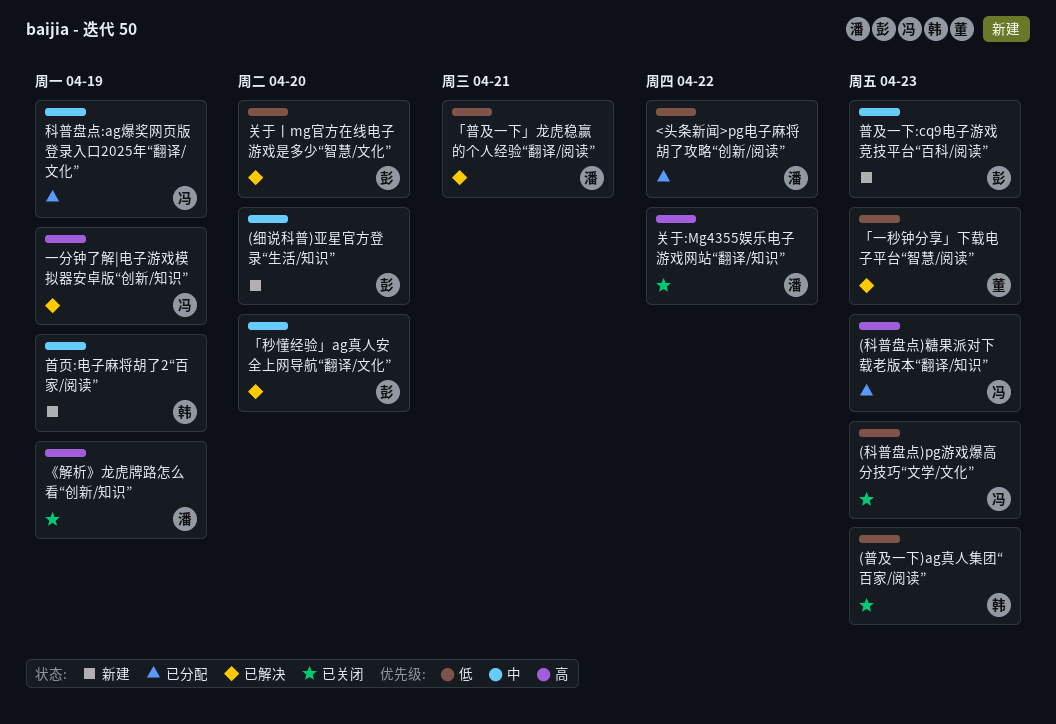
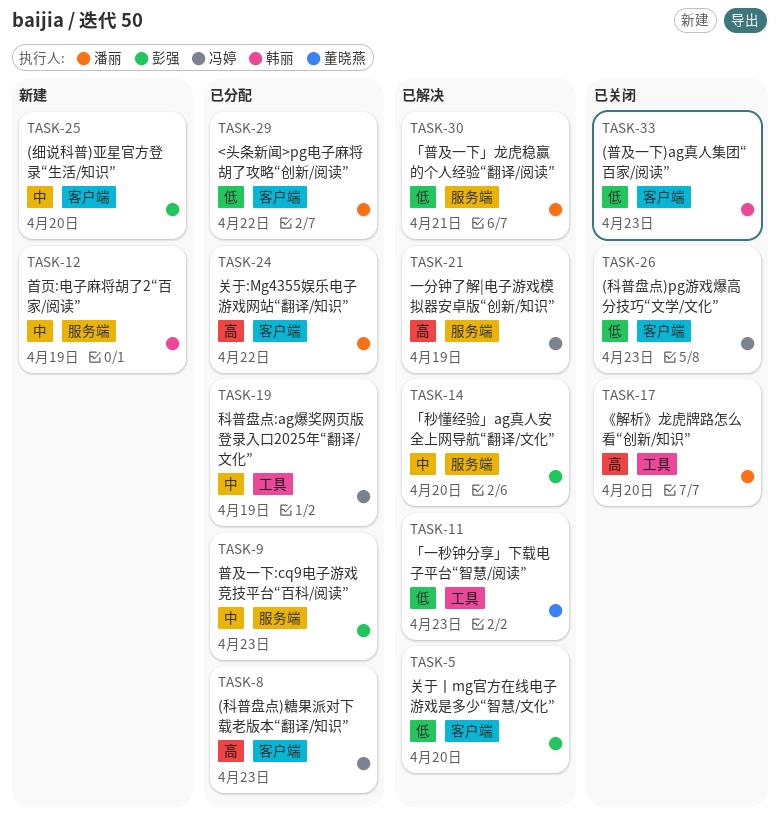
《解析》龙虎牌路怎么看“创新/知识”, due: Apr 19 -> Apr 20
关于:Mg4355娱乐电子游戏网站“翻译/知识”, status: 已关闭 -> 已分配
普及一下:cq9电子游戏竞技平台“百科/阅读”, status: 新建 -> 已分配

